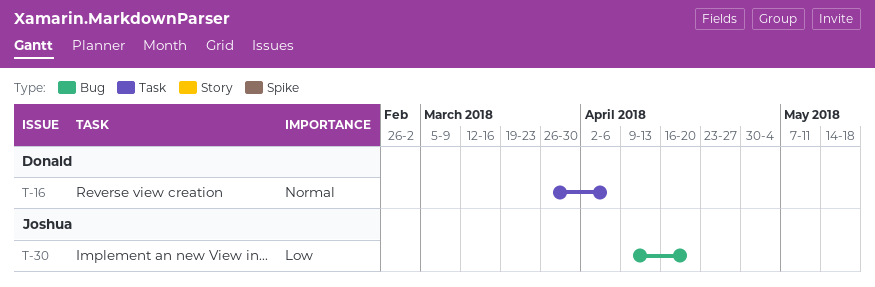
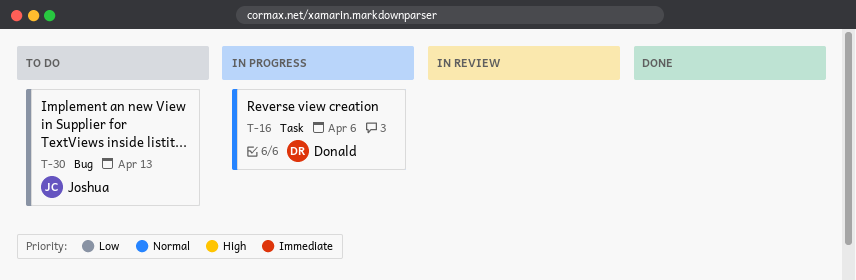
T-30, due: Apr 20 -> Apr 13

